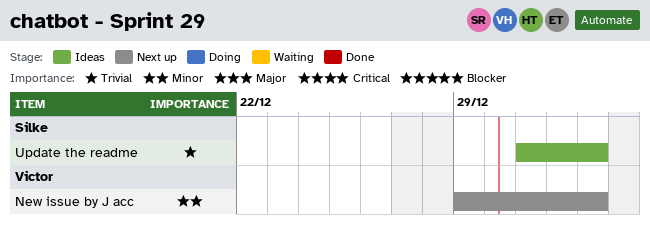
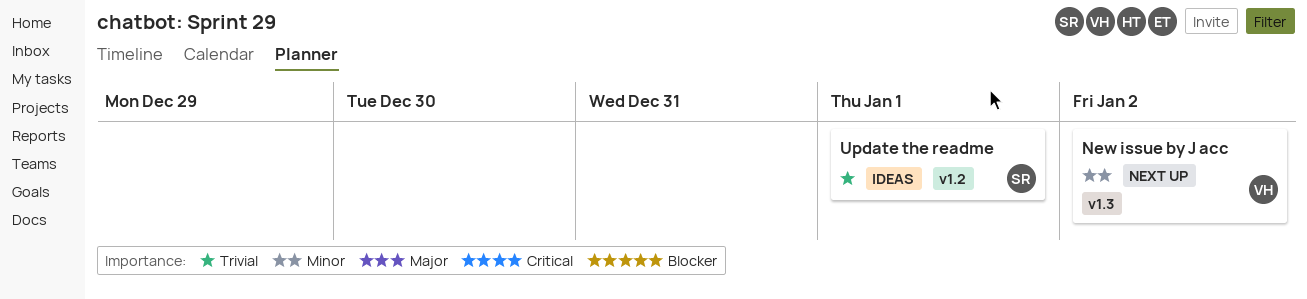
Update the readme, due: Jan 2 -> Jan 1

